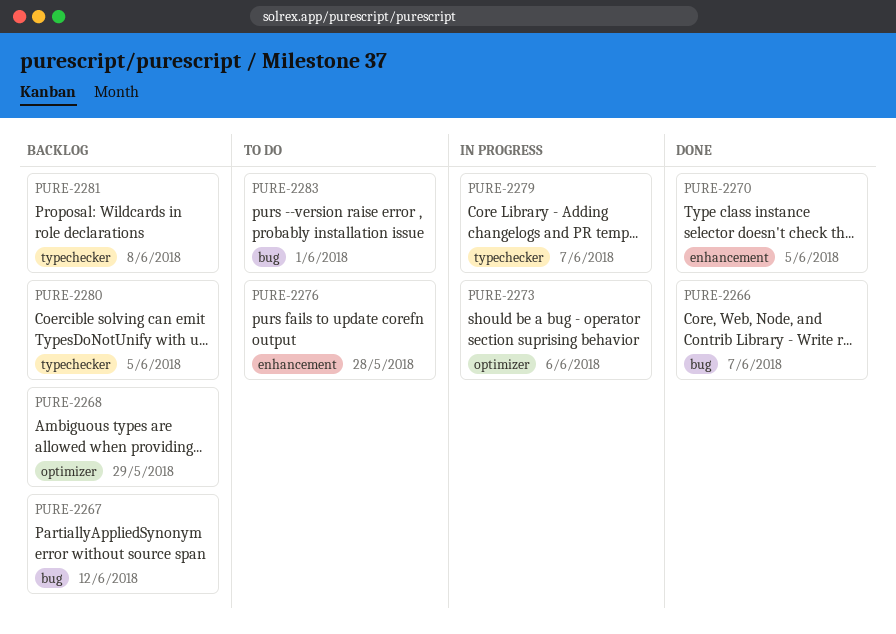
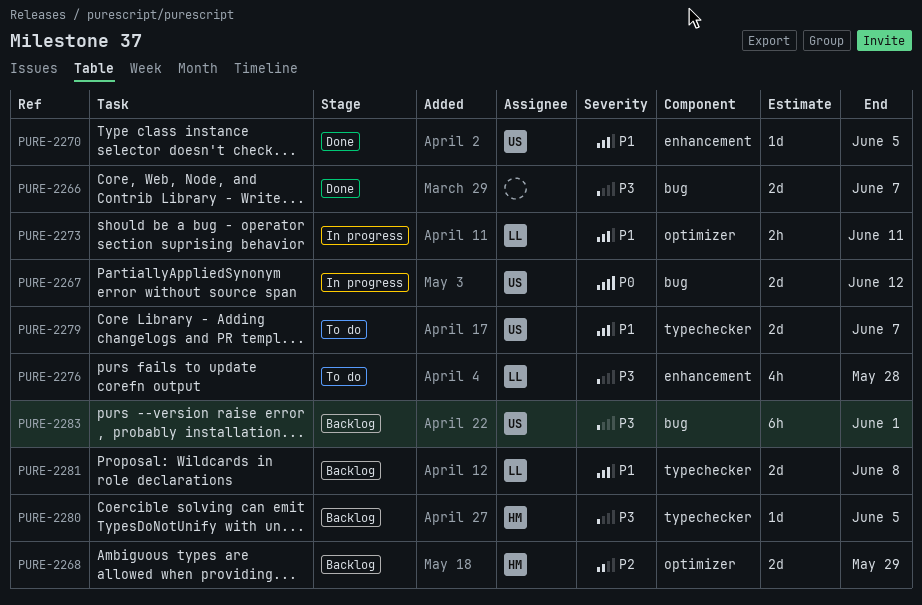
PURE-2267, status: Backlog -> In progress
PURE-2273, due: Jun 6 -> Jun 11
PURE-2279, status: In progress -> To do
PURE-2283, status: To do -> Backlog

